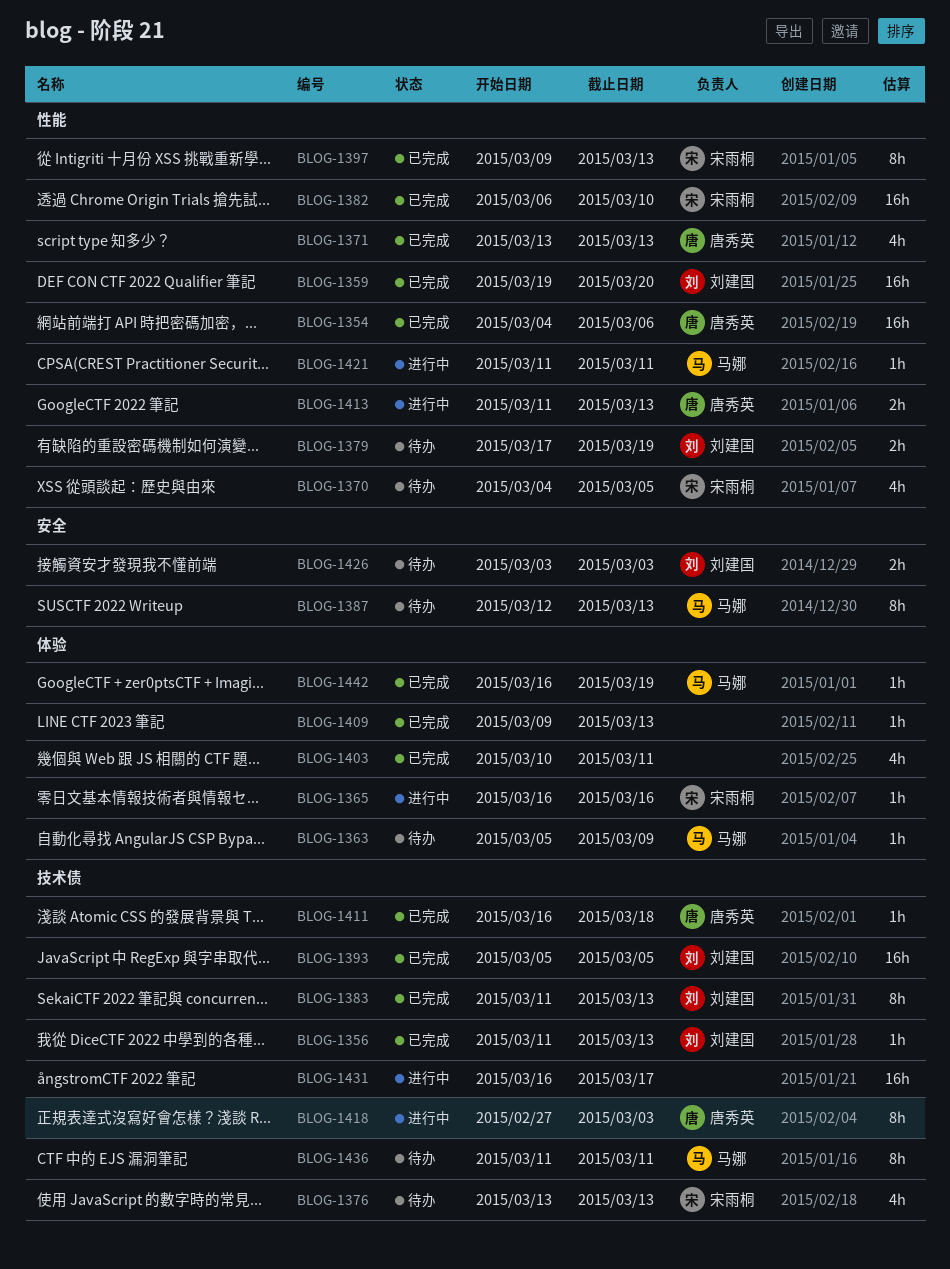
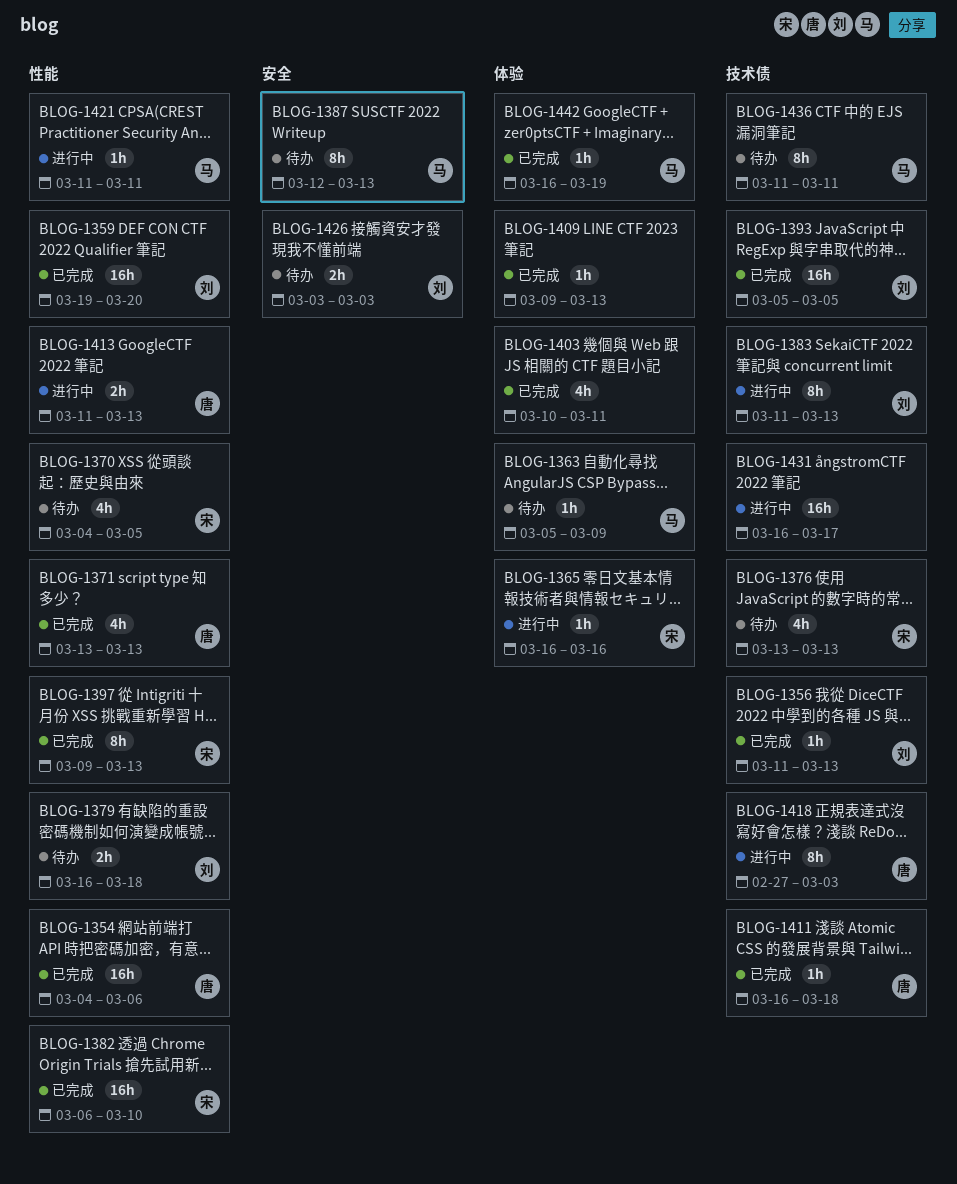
BLOG-1379, start: Mar 17 -> Mar 16
BLOG-1379, due: Mar 19 -> Mar 18
BLOG-1383, status: 已完成 -> 进行中

